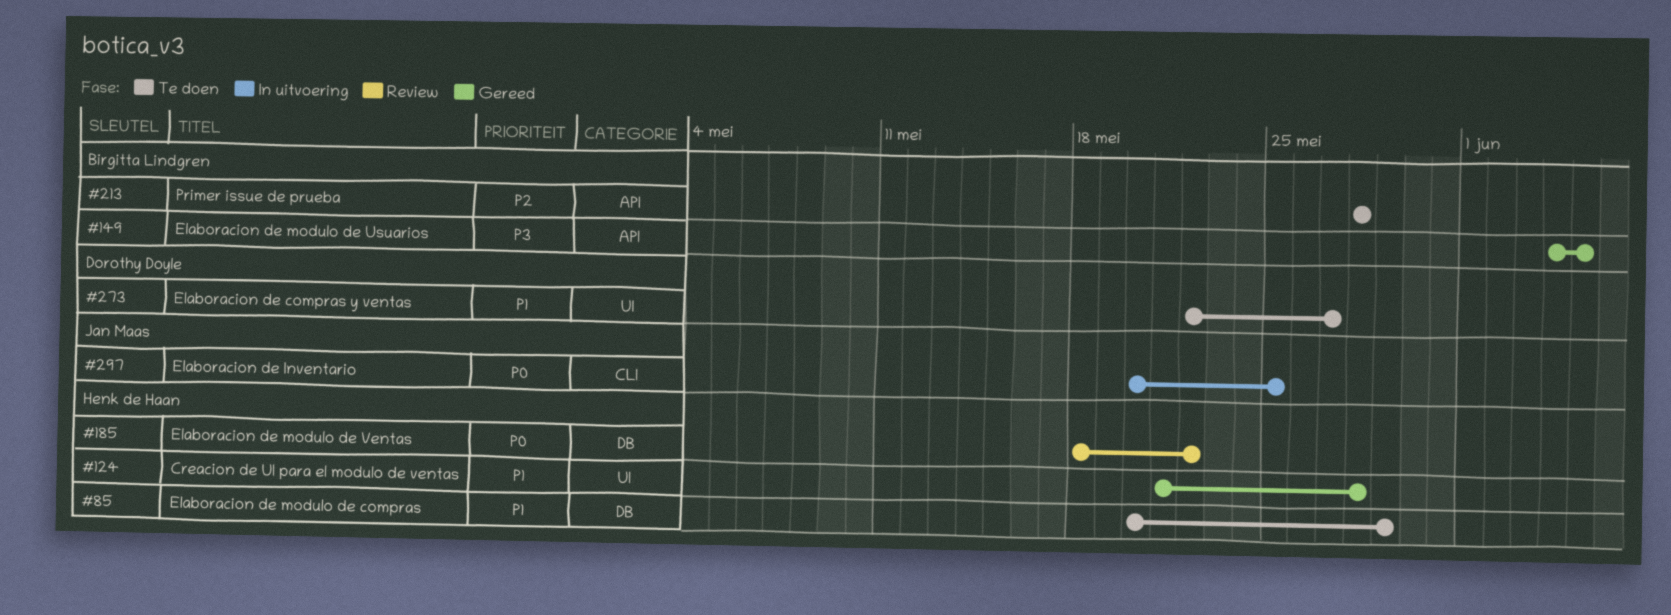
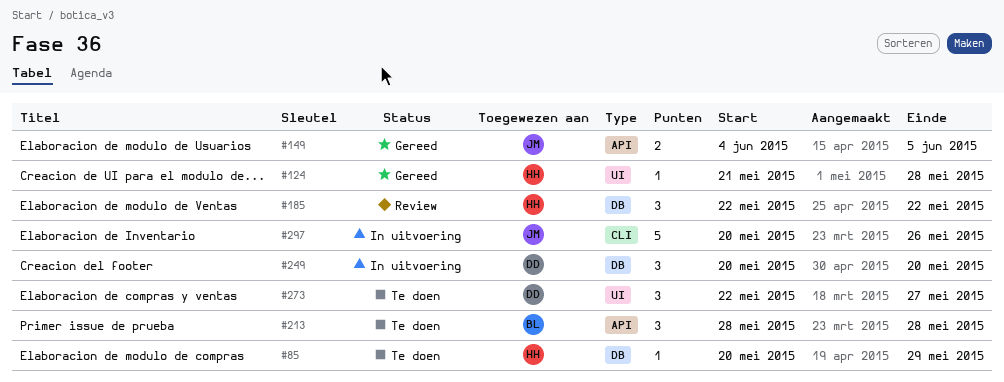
#149, owner: Birgitta Lindgren -> Jan Maas
#185, start: May 18 -> May 22
#249: none -> present
#297, due: May 25 -> May 26

